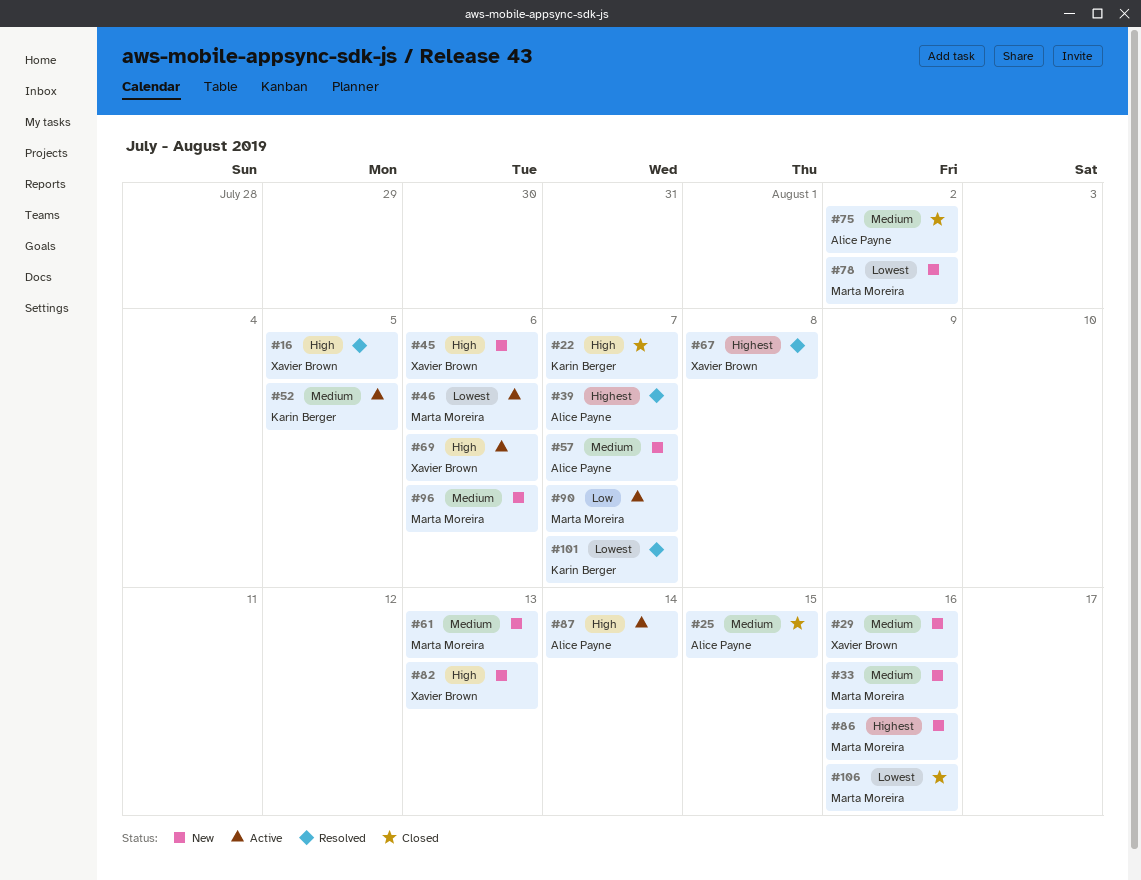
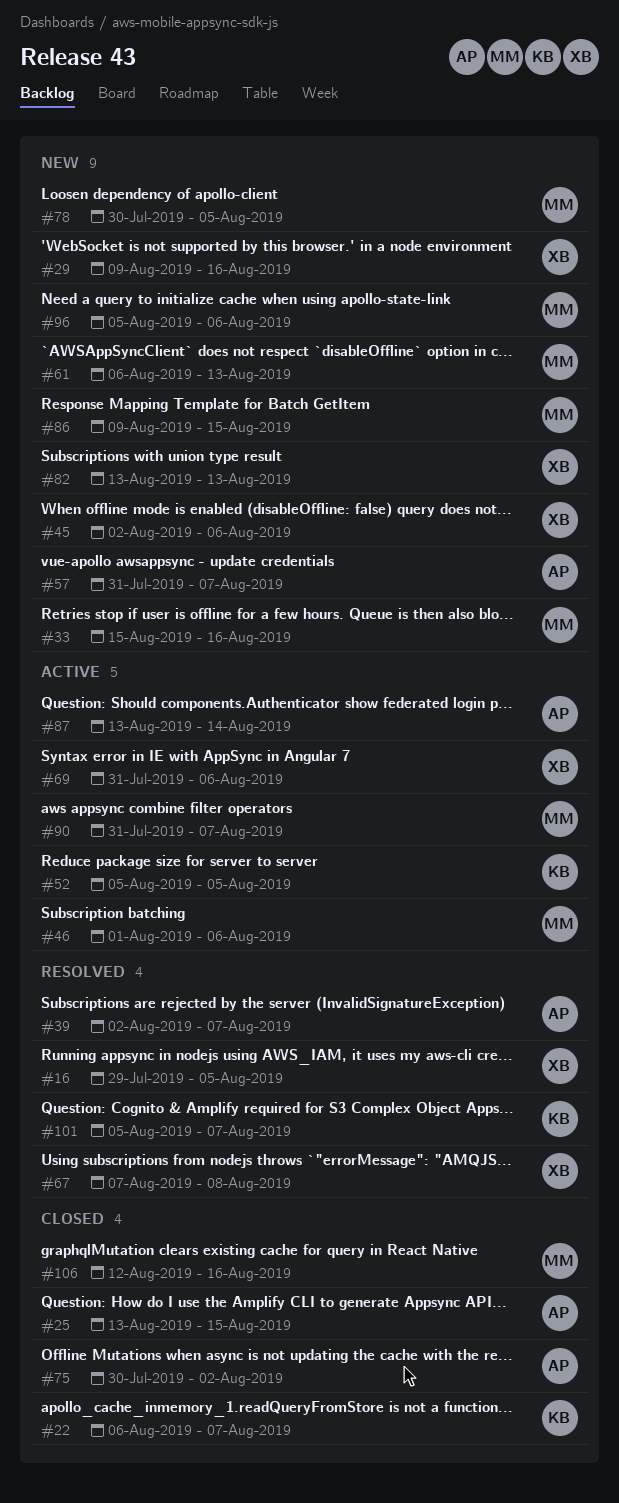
#78, due: Aug 2 -> Aug 5
#86, due: Aug 16 -> Aug 15

